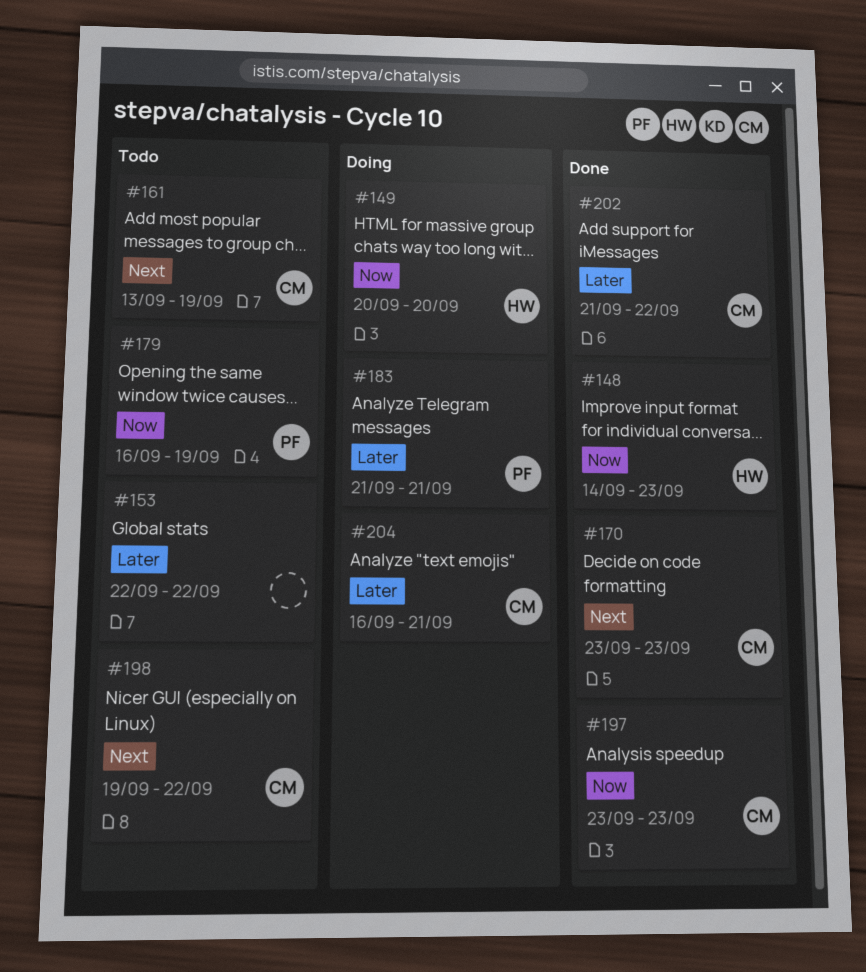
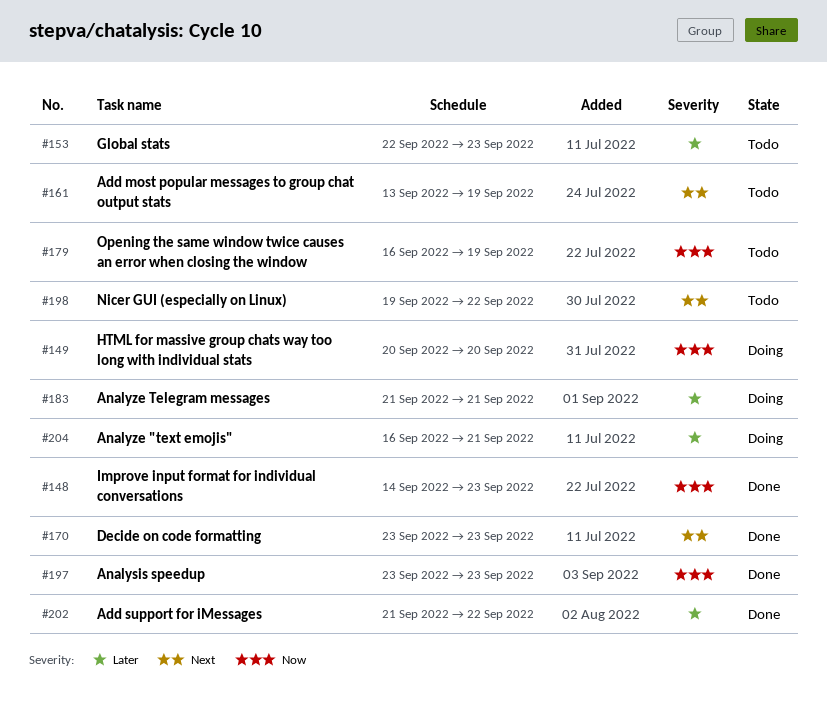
#153, due: Sep 22 -> Sep 23

